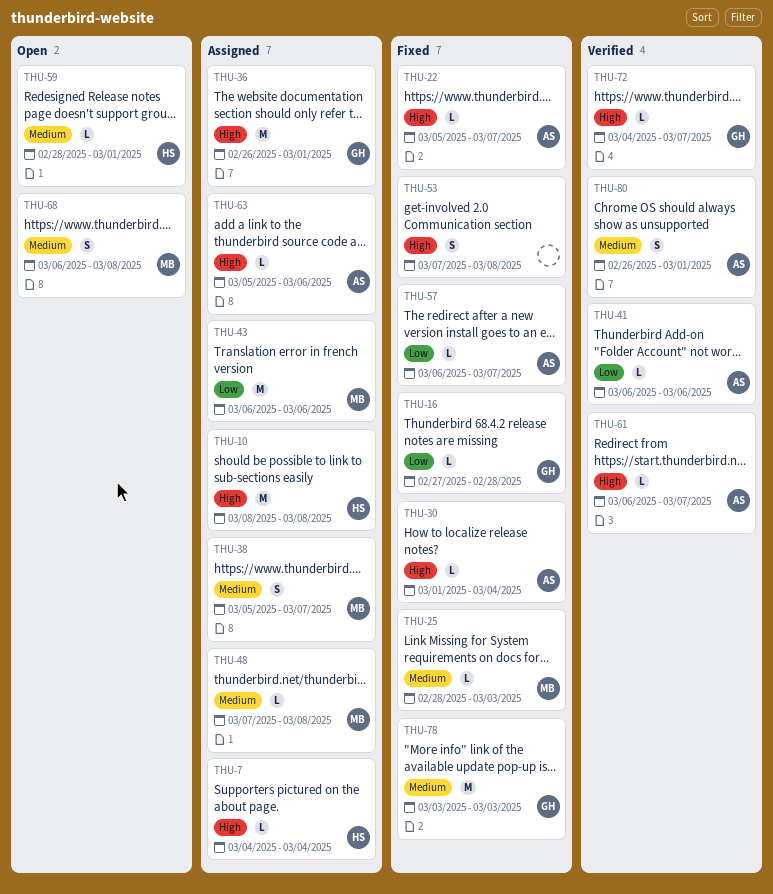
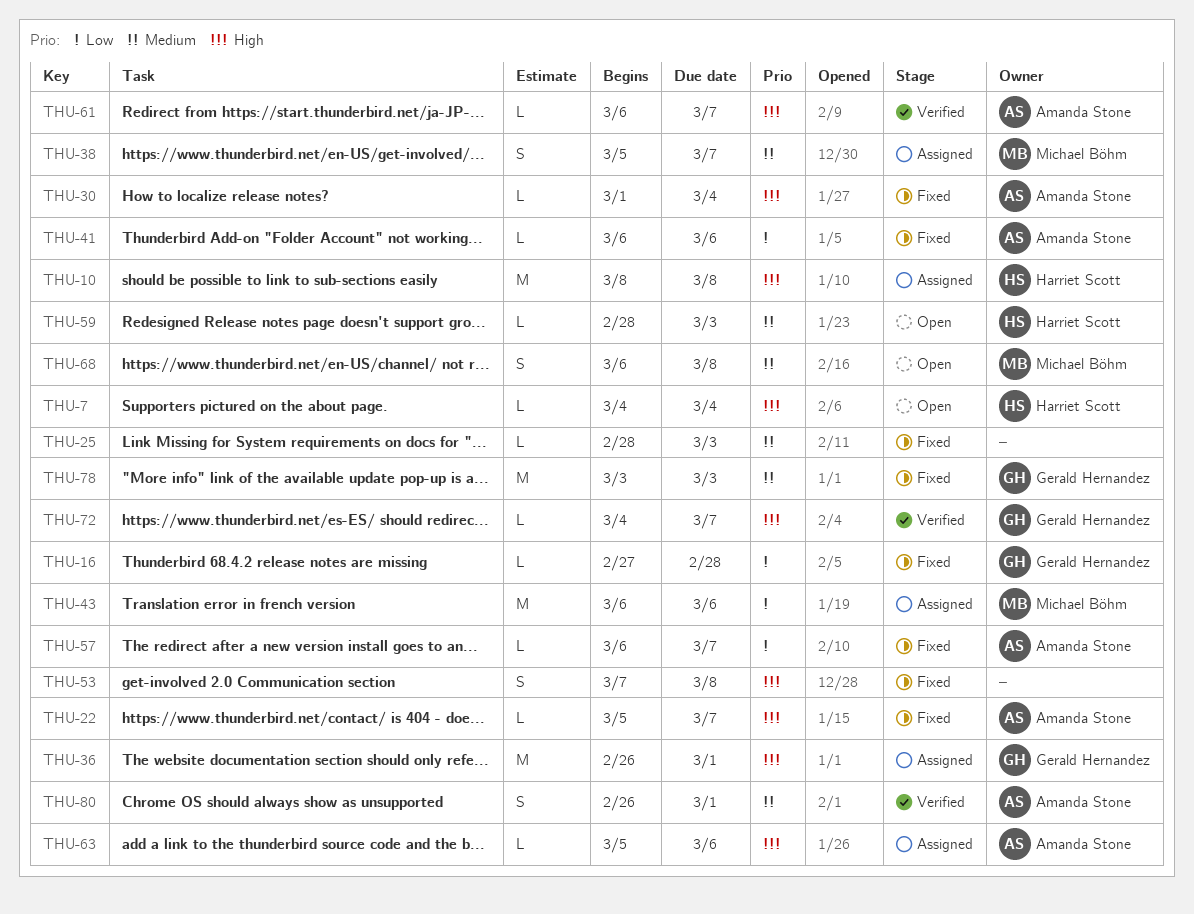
THU-7, status: Assigned -> Open
THU-25, owner: Michael Böhm -> none
THU-41, status: Verified -> Fixed
THU-48: present -> none
THU-59, due: Mar 1 -> Mar 3

